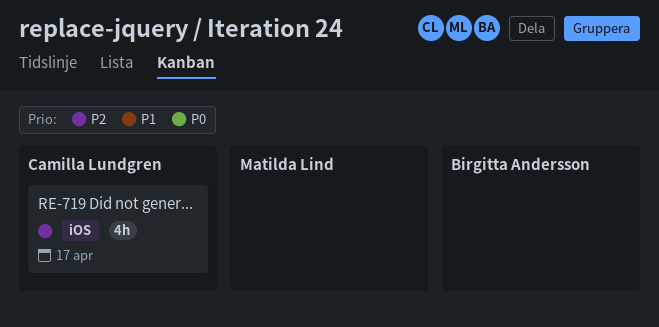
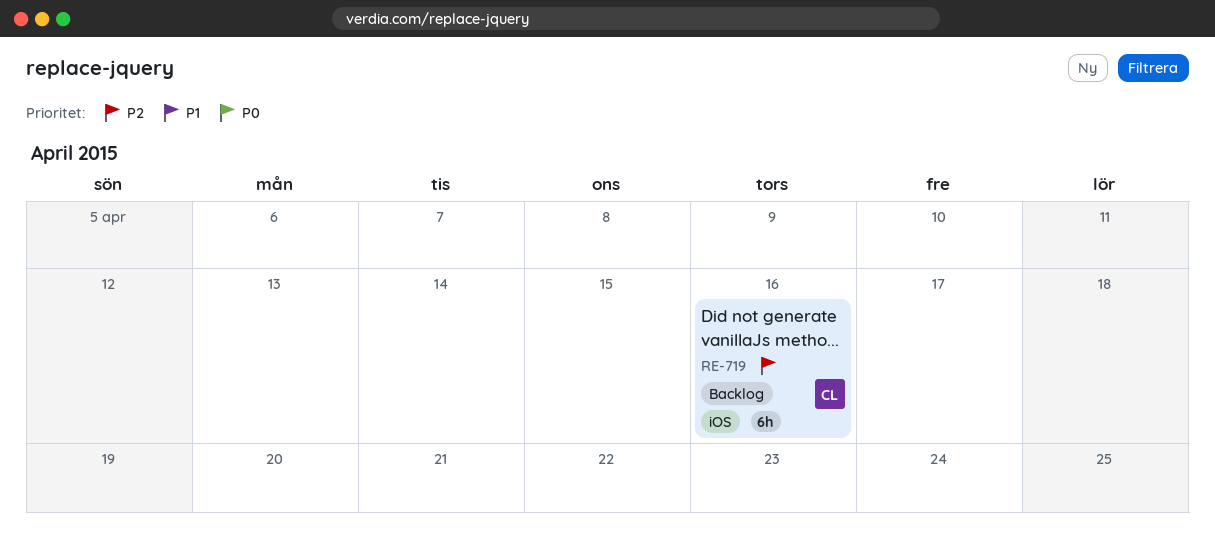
RE-719, estimate: 4h -> 6h
RE-719, due: Apr 17 -> Apr 16

